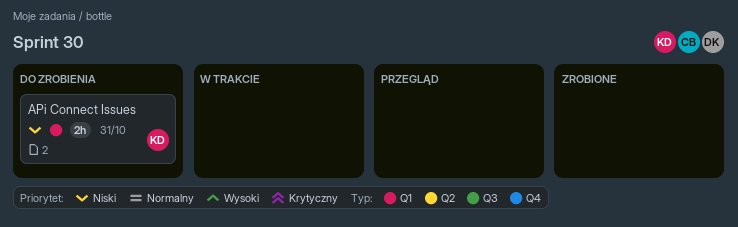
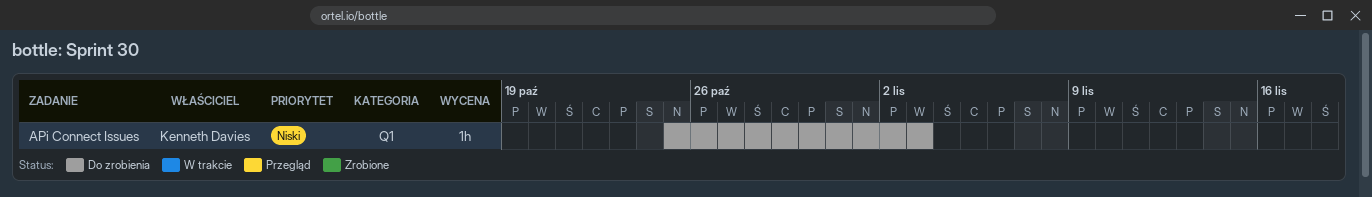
APi Connect Issues, estimate: 2h -> 1h
APi Connect Issues, due: Oct 31 -> Nov 3

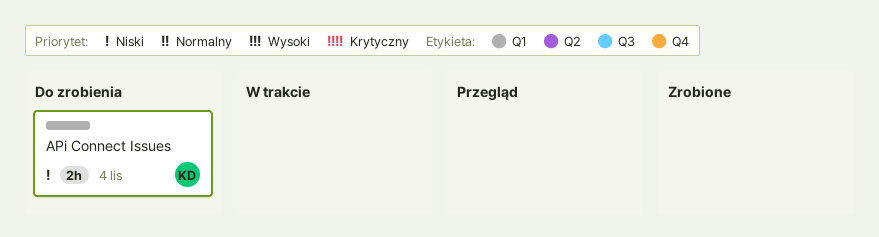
APi Connect Issues, estimate: 1h -> 2h
APi Connect Issues, due: Nov 3 -> Nov 4

